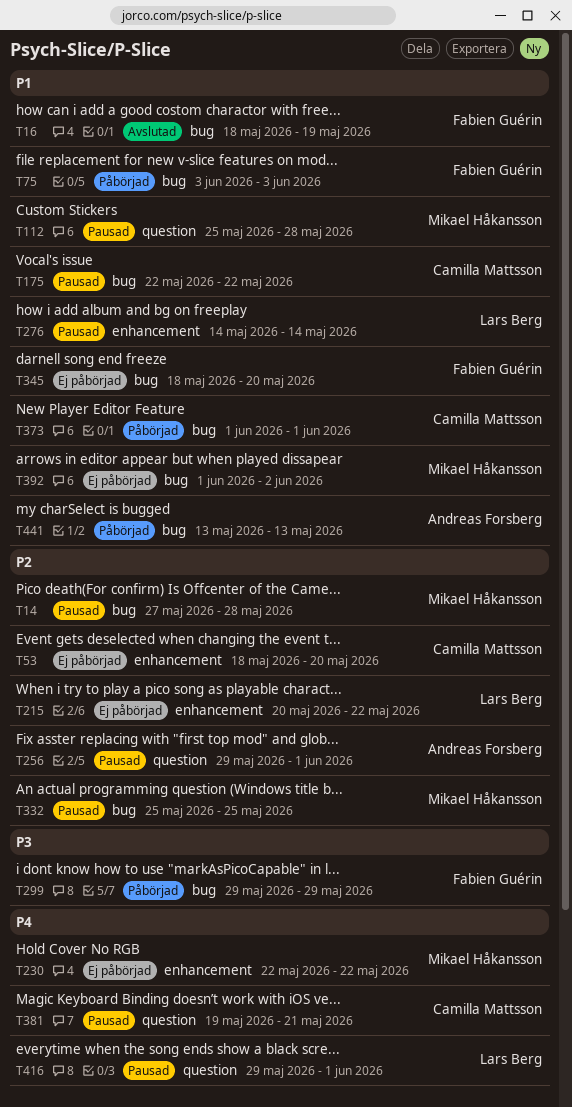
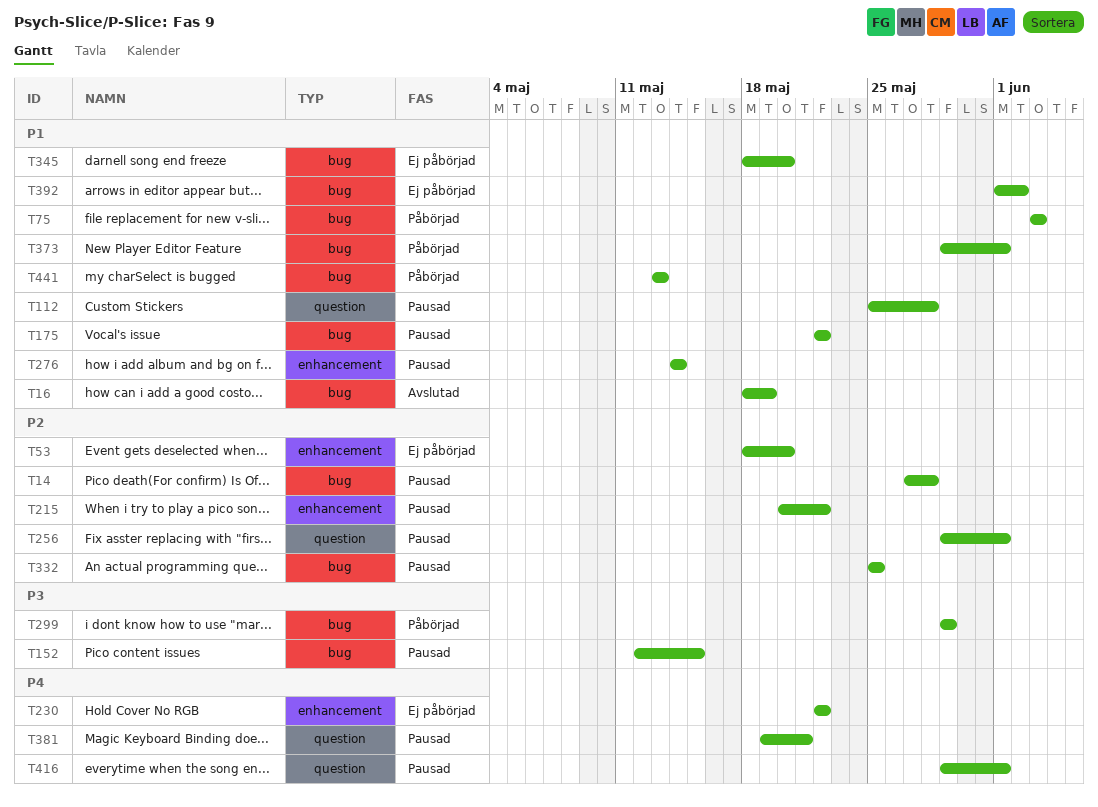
T152: none -> present
T215, status: Ej påbörjad -> Pausad
T373, start: Jun 1 -> May 29

